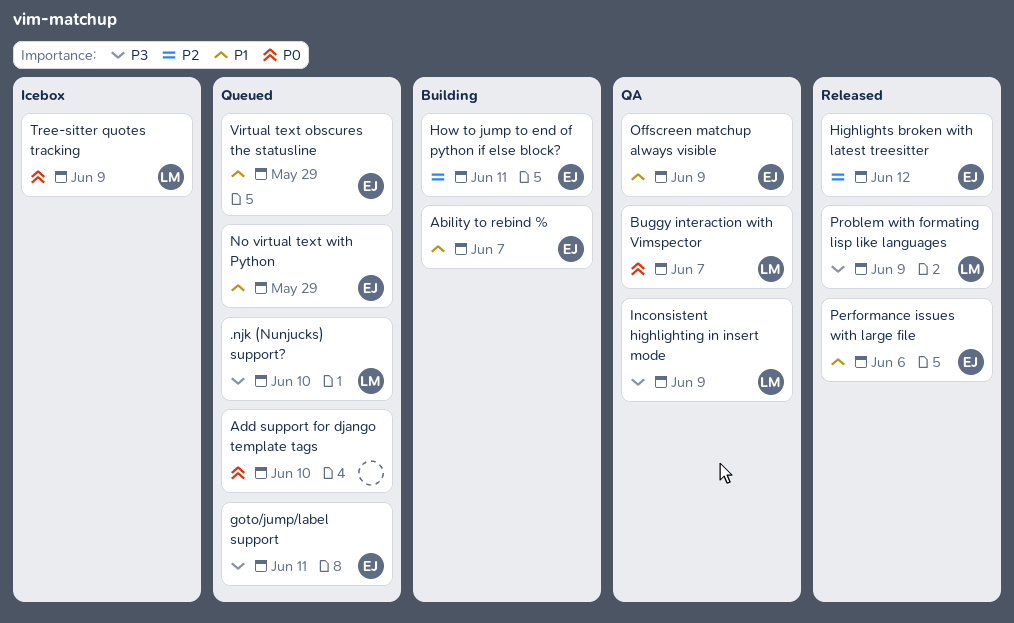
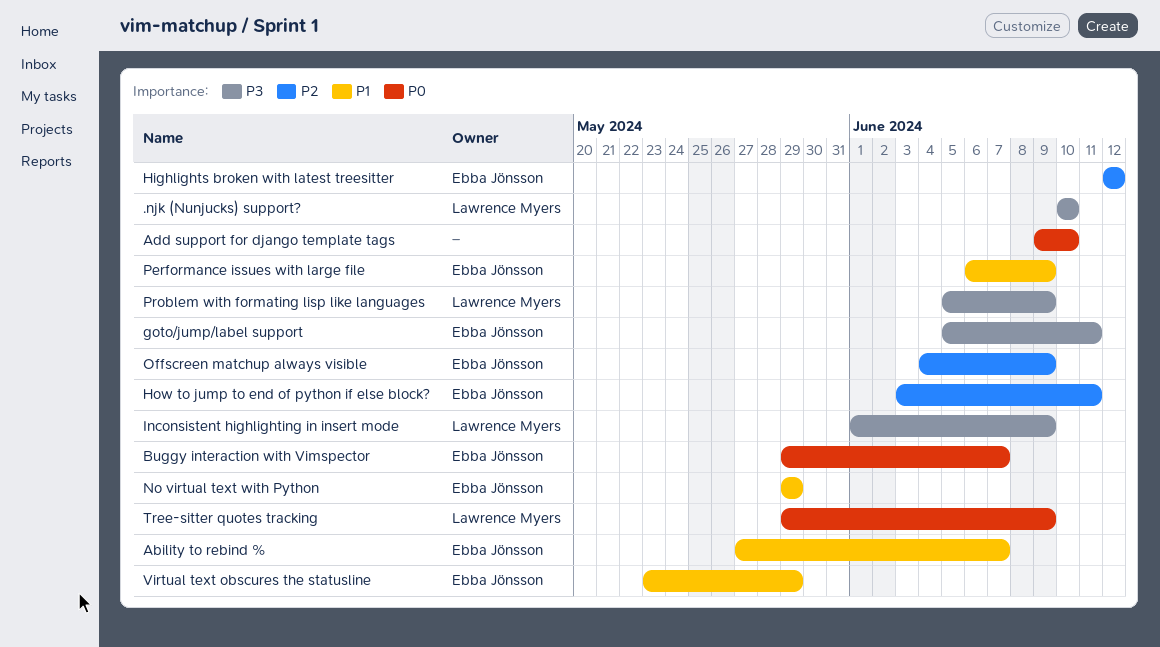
Buggy interaction with Vimspector, owner: Lawrence Myers -> Ebba Jönsson
Offscreen matchup always visible, priority: P1 -> P2
Performance issues with large file, due: Jun 6 -> Jun 9

